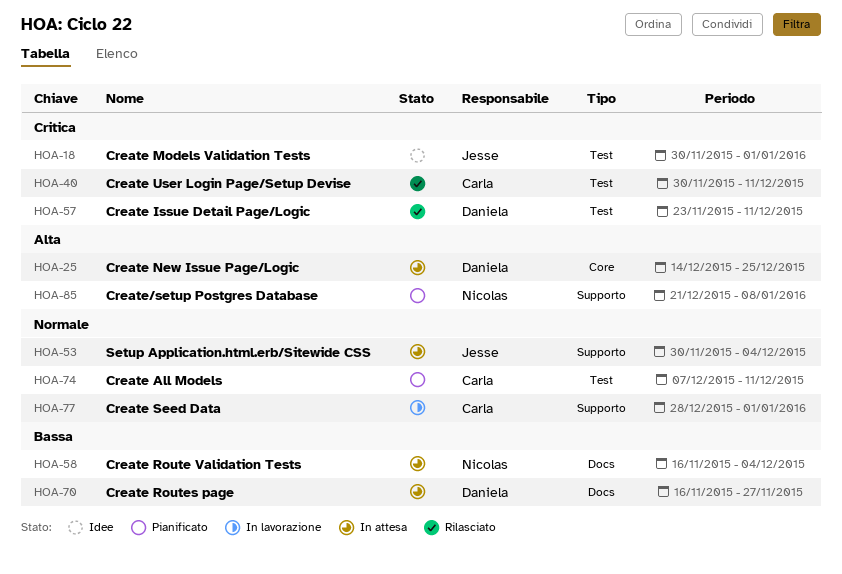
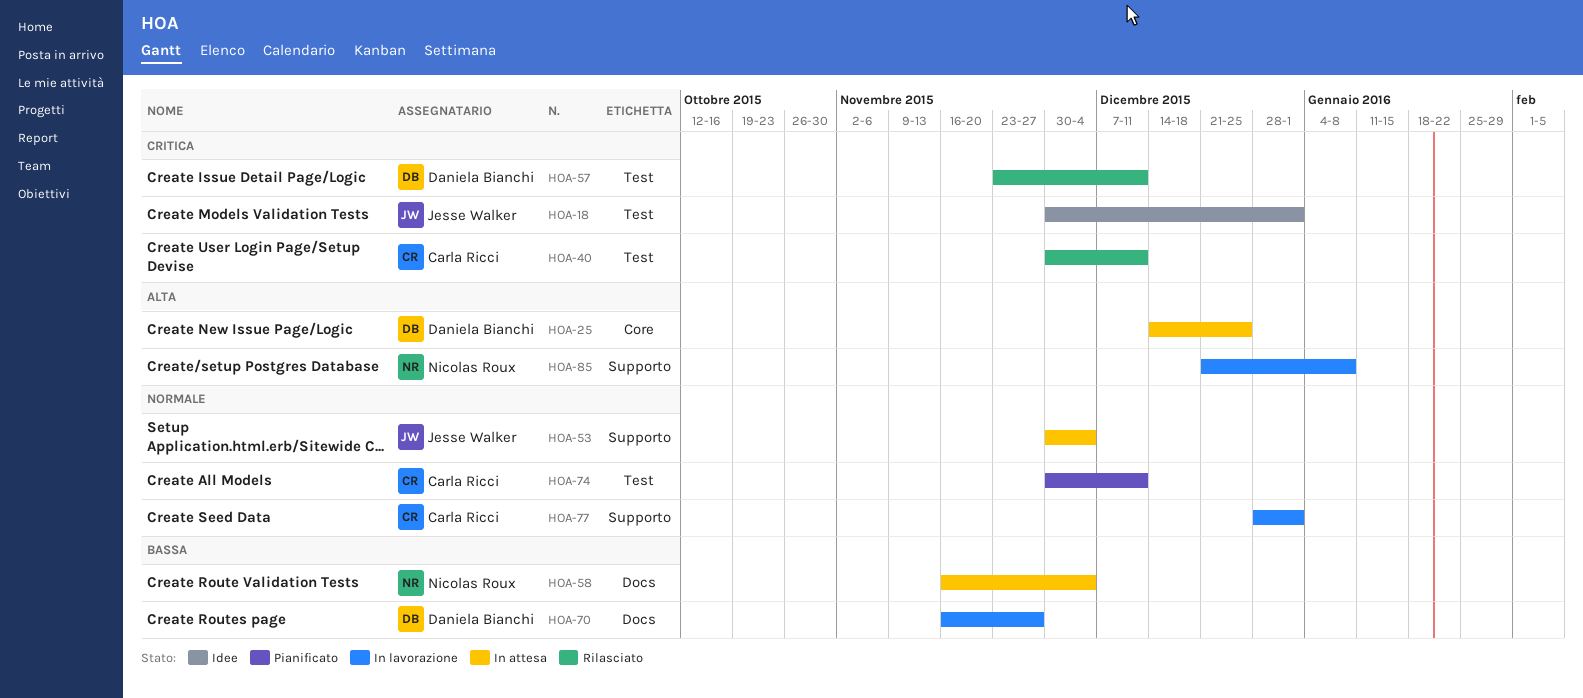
HOA-70, status: In attesa -> In lavorazione
HOA-74, start: Dec 7 -> Nov 30
HOA-85, status: Pianificato -> In lavorazione

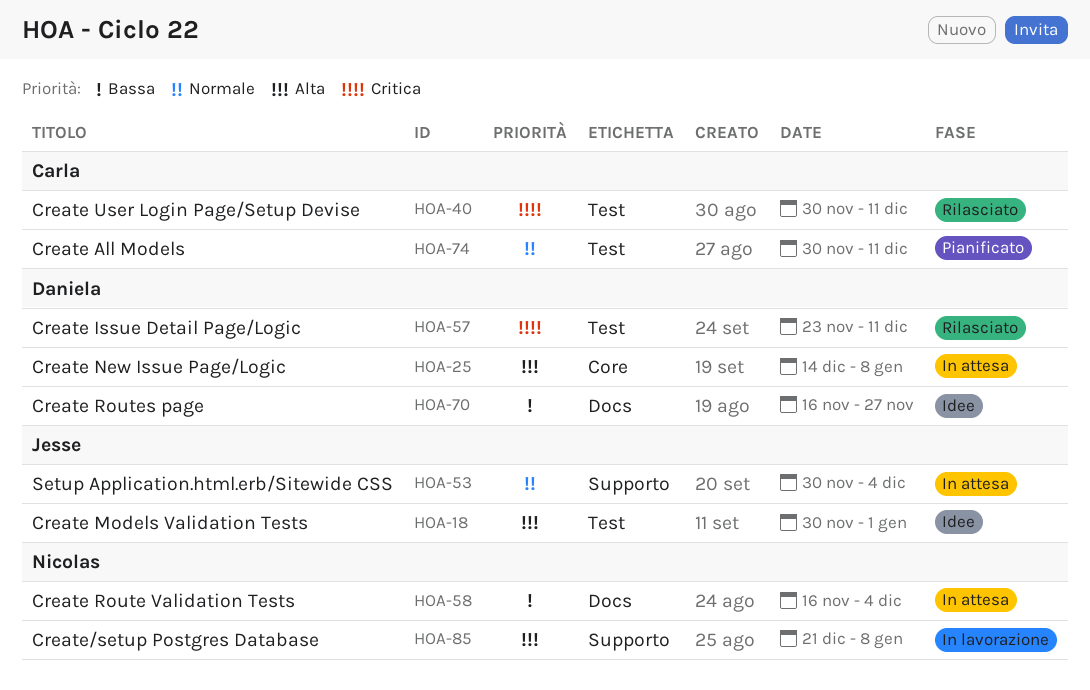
HOA-18, priority: Critica -> Alta
HOA-25, due: Dec 25 -> Jan 8
HOA-70, status: In lavorazione -> Idee
HOA-77: present -> none

